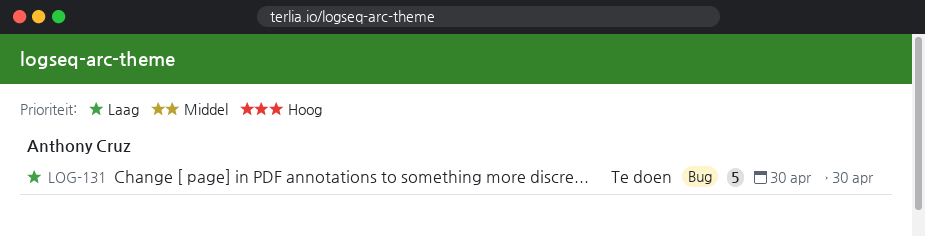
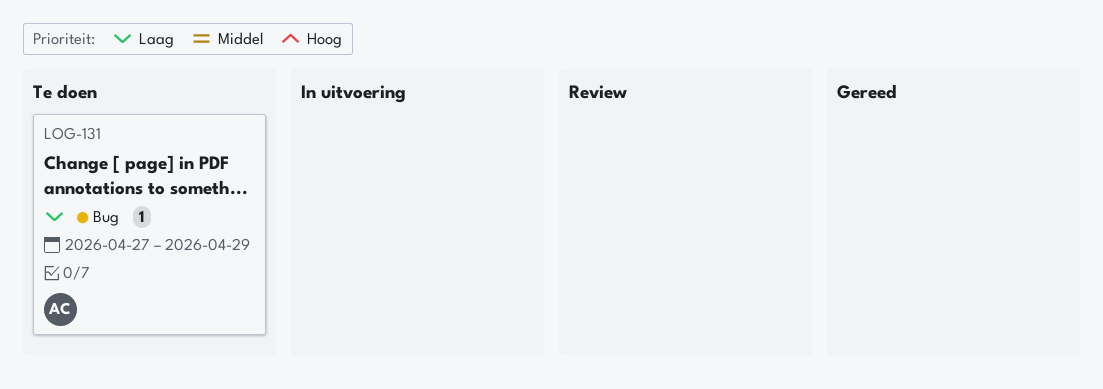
LOG-131, estimate: 5 -> 1
LOG-131, start: Apr 30 -> Apr 27
LOG-131, due: Apr 30 -> Apr 29

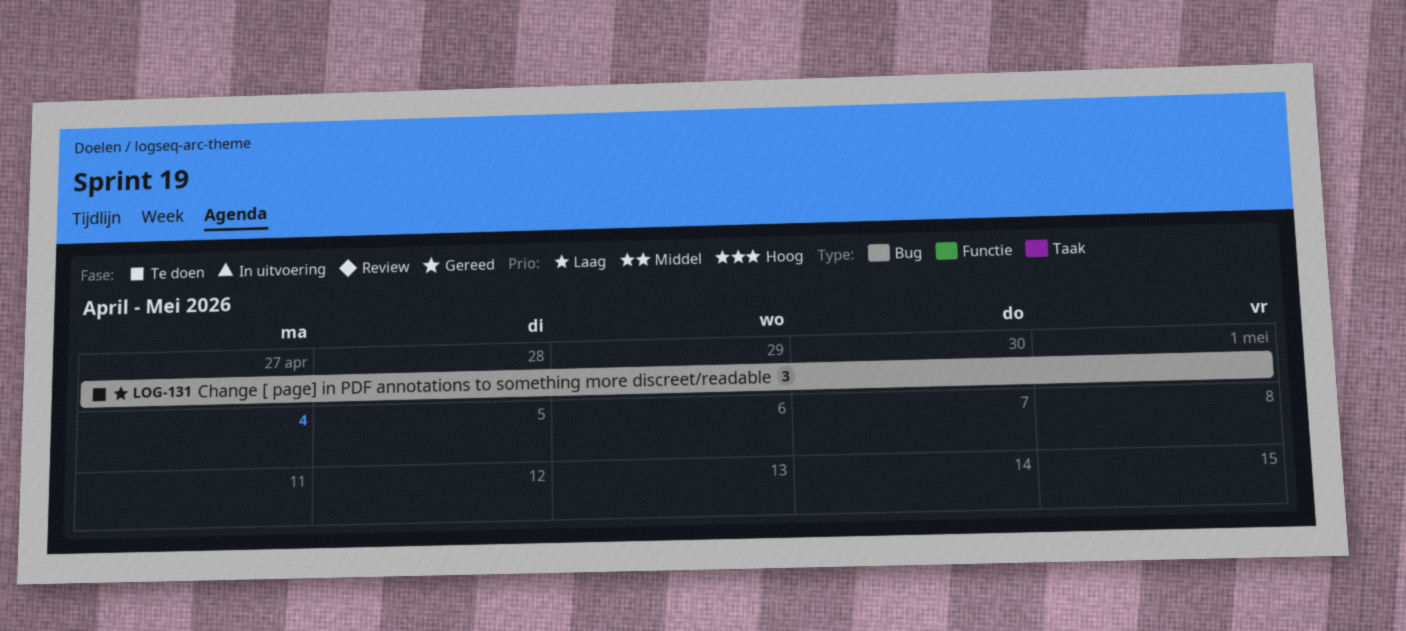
LOG-131, estimate: 1 -> 3
LOG-131, due: Apr 29 -> May 1

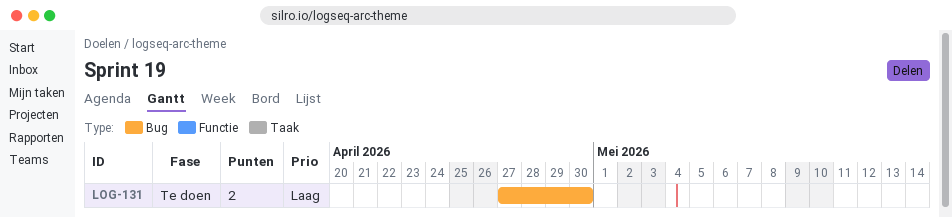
LOG-131, estimate: 3 -> 2
LOG-131, due: May 1 -> Apr 30

